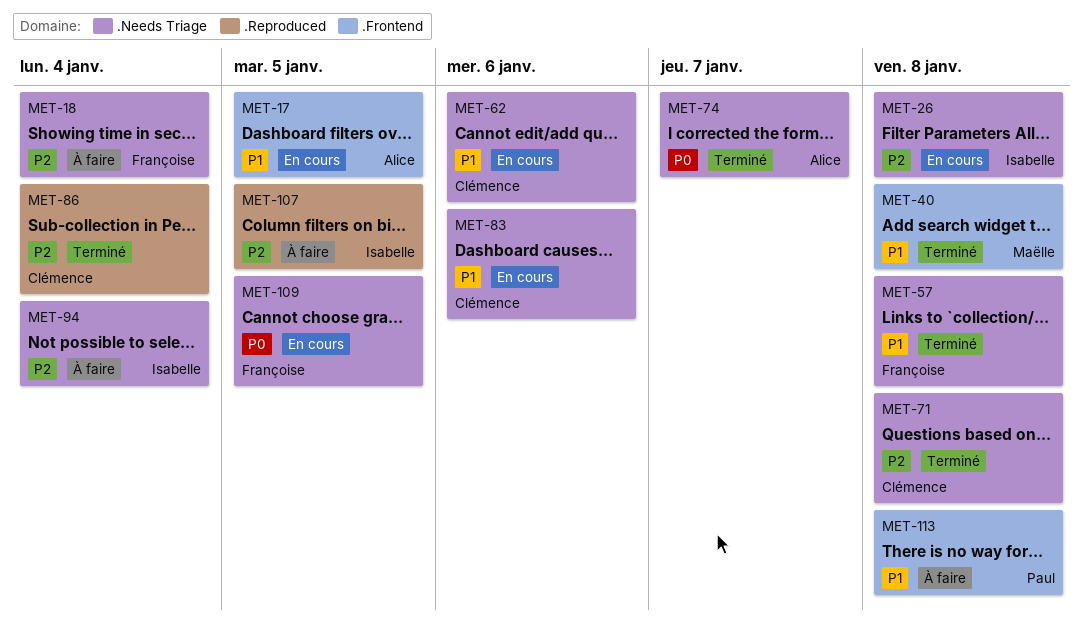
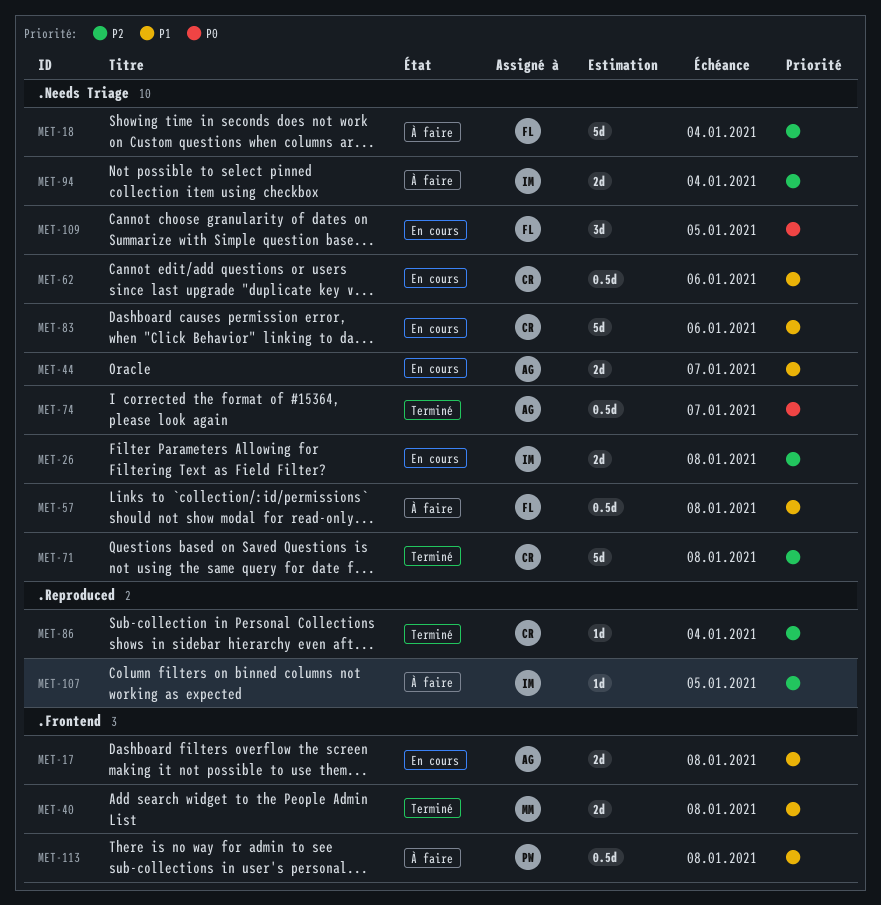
MET-17, due: Jan 5 -> Jan 8
MET-44: none -> present
MET-57, status: Terminé -> À faire

